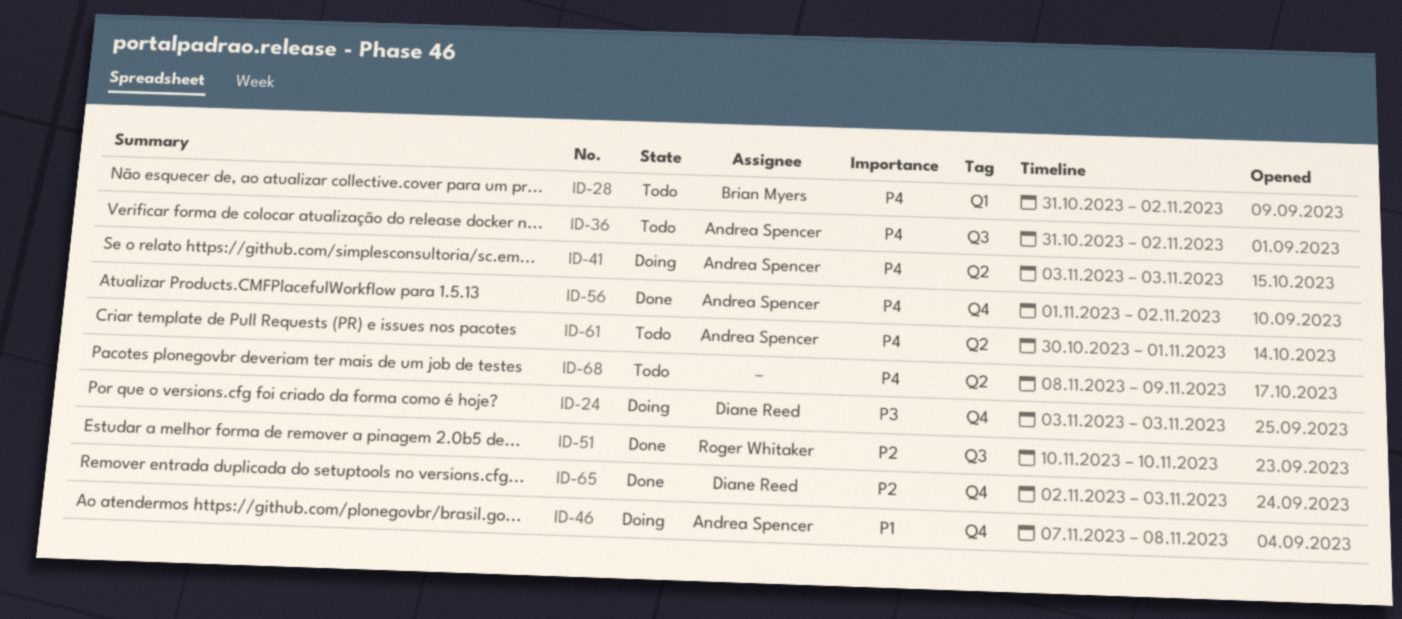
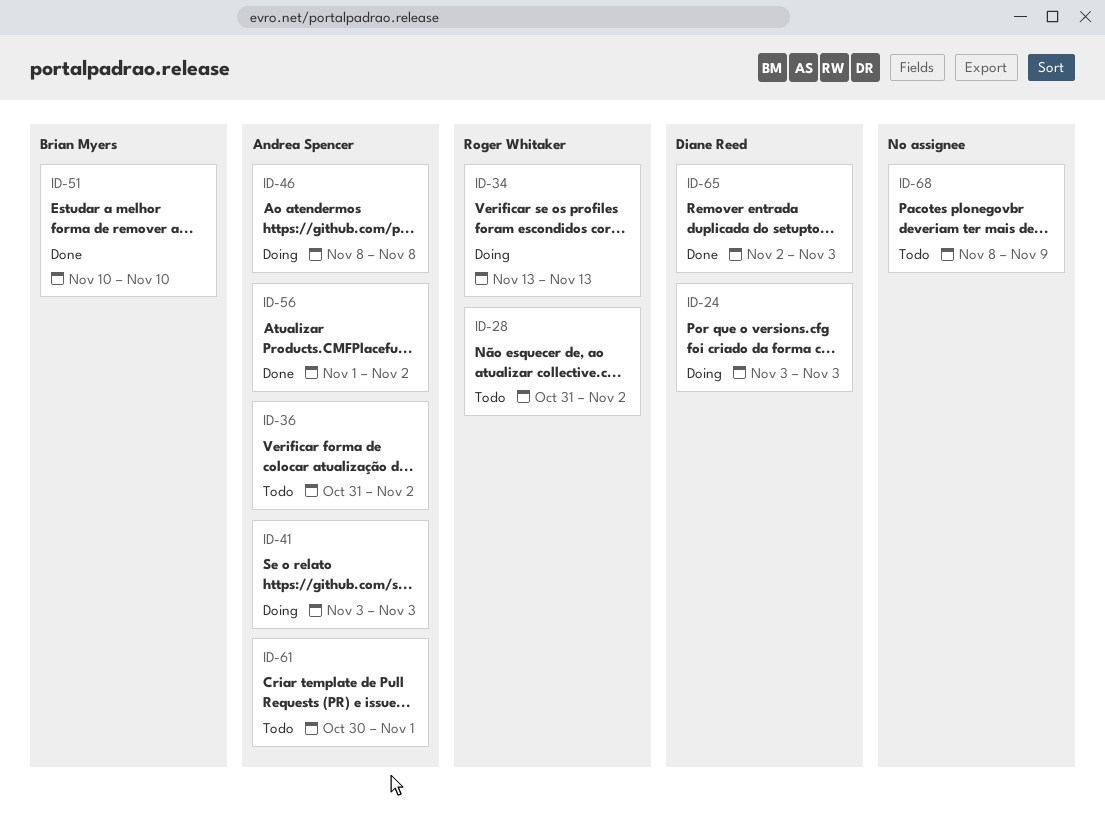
ID-28, owner: Brian Myers -> Roger Whitaker
ID-34: none -> present
ID-46, start: Nov 7 -> Nov 8
ID-51, owner: Roger Whitaker -> Brian Myers

